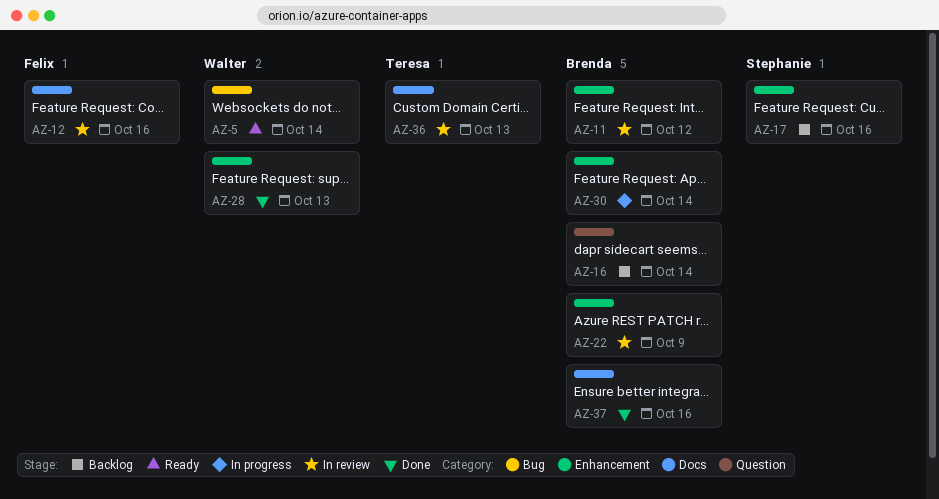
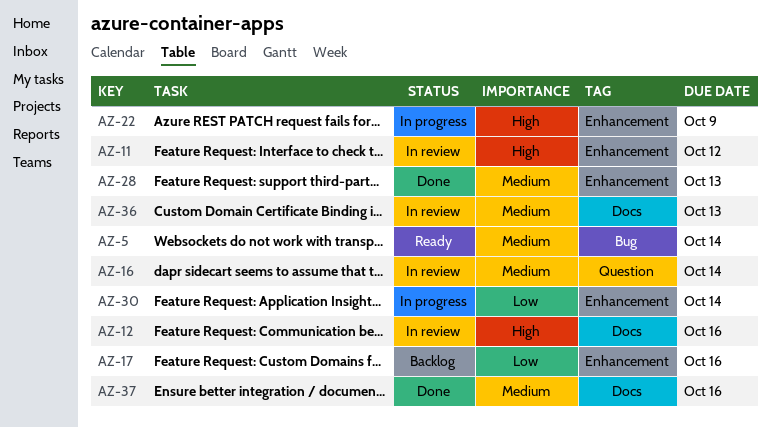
AZ-16, status: Backlog -> In review
AZ-22, status: In review -> In progress

